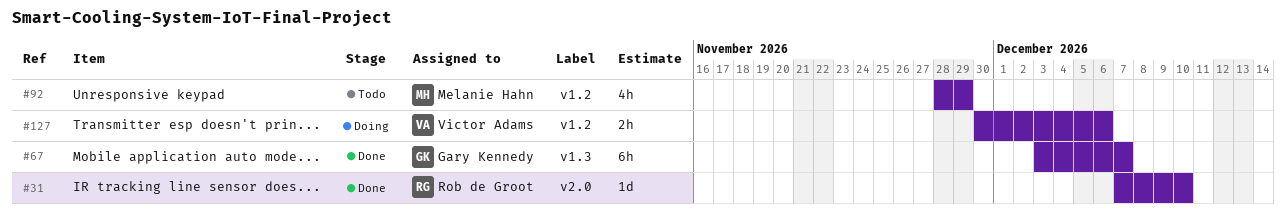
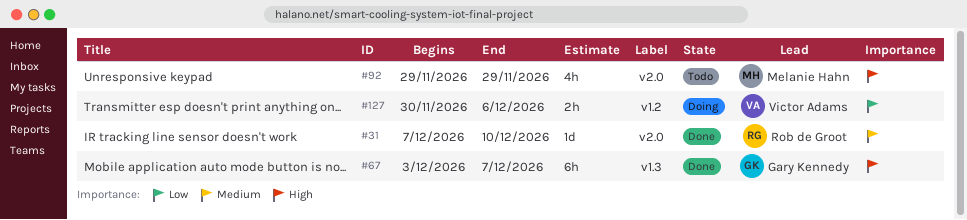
#92, label: v1.2 -> v2.0
#92, start: Nov 28 -> Nov 29

